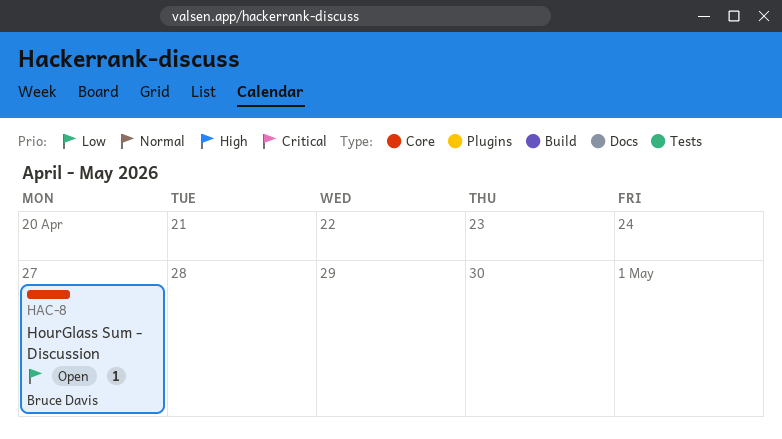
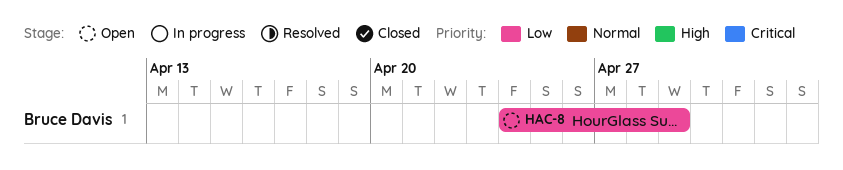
HAC-8, due: Apr 27 -> Apr 29

